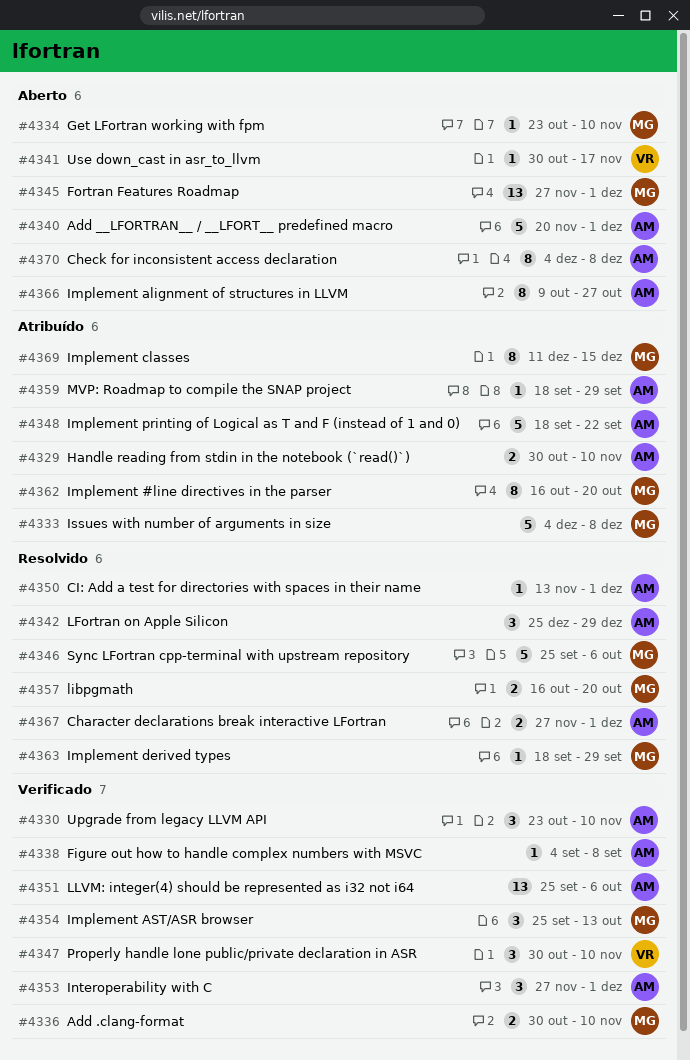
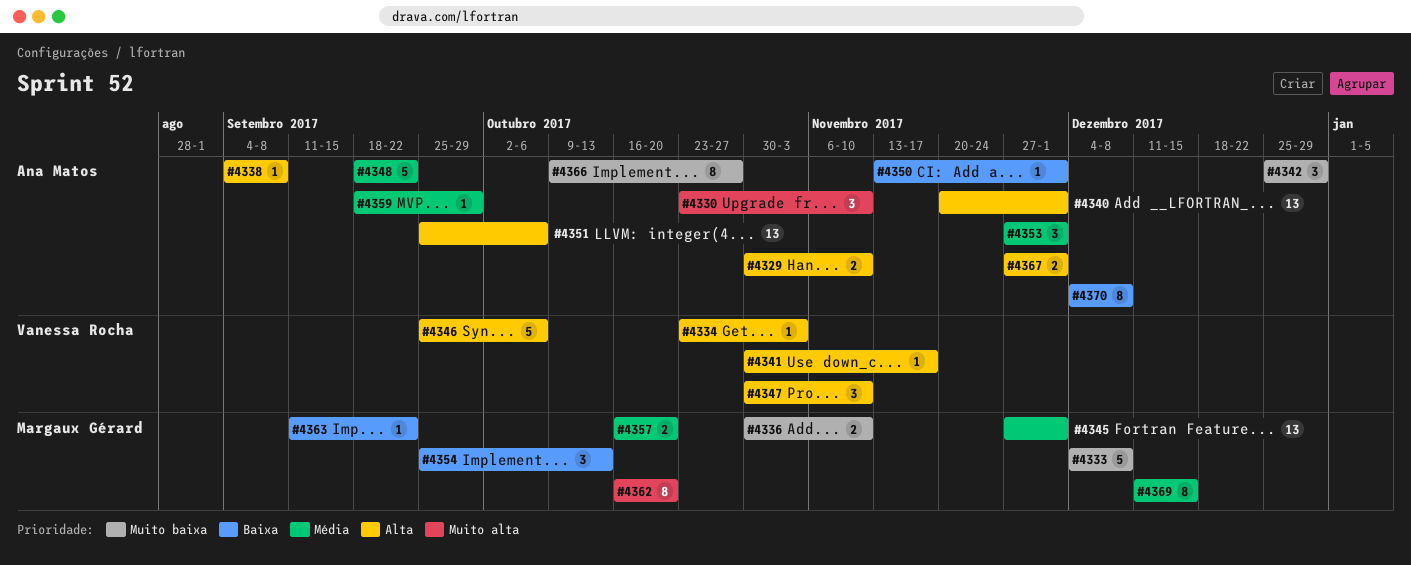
#4334, owner: Margaux Gérard -> Vanessa Rocha
#4334, due: Nov 10 -> Nov 3
#4340, estimate: 5 -> 13
#4346, owner: Margaux Gérard -> Vanessa Rocha
#4363, start: Sep 18 -> Sep 11
#4363, due: Sep 29 -> Sep 22

